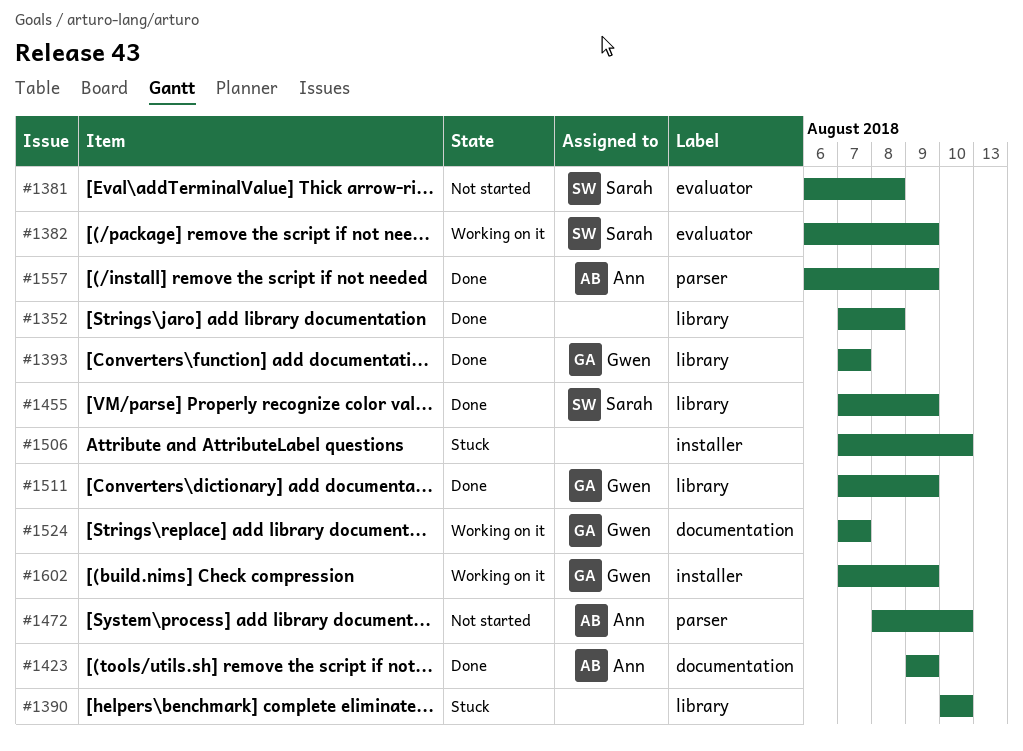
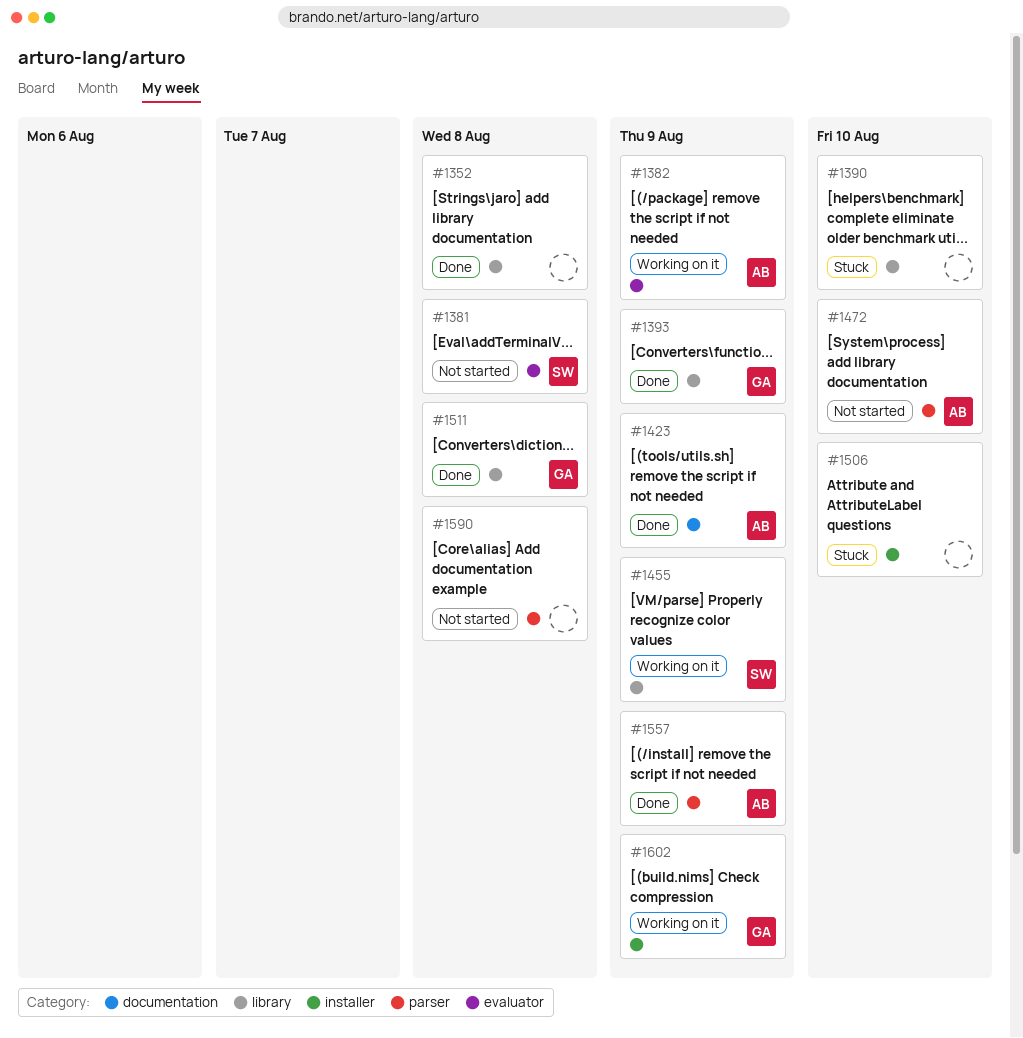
#1382, owner: Sarah -> Ann
#1393, due: Aug 7 -> Aug 9
#1455, status: Done -> Working on it
#1511, due: Aug 9 -> Aug 8
#1524: present -> none
#1590: none -> present

